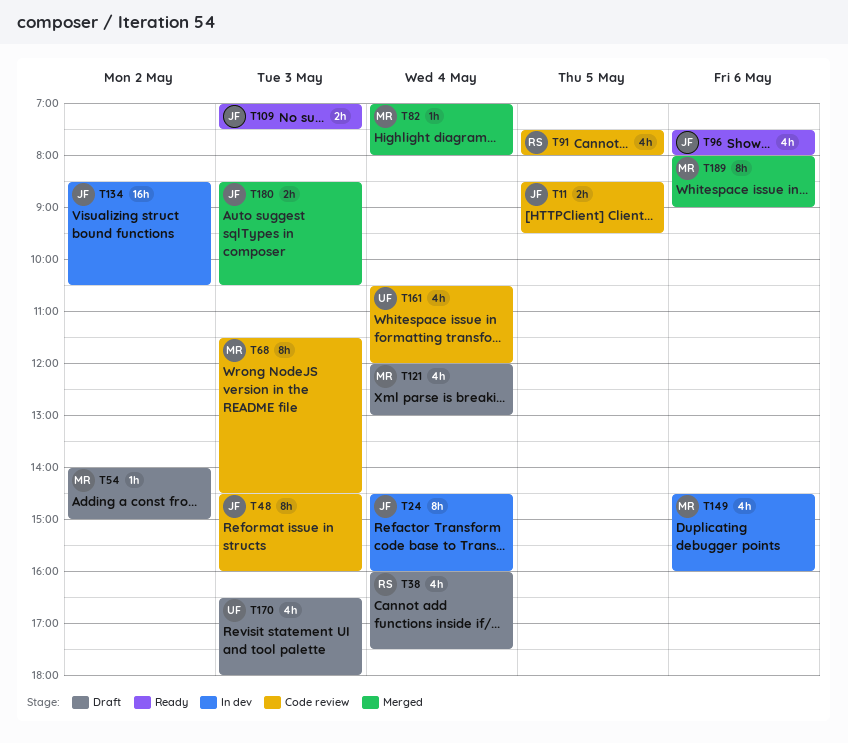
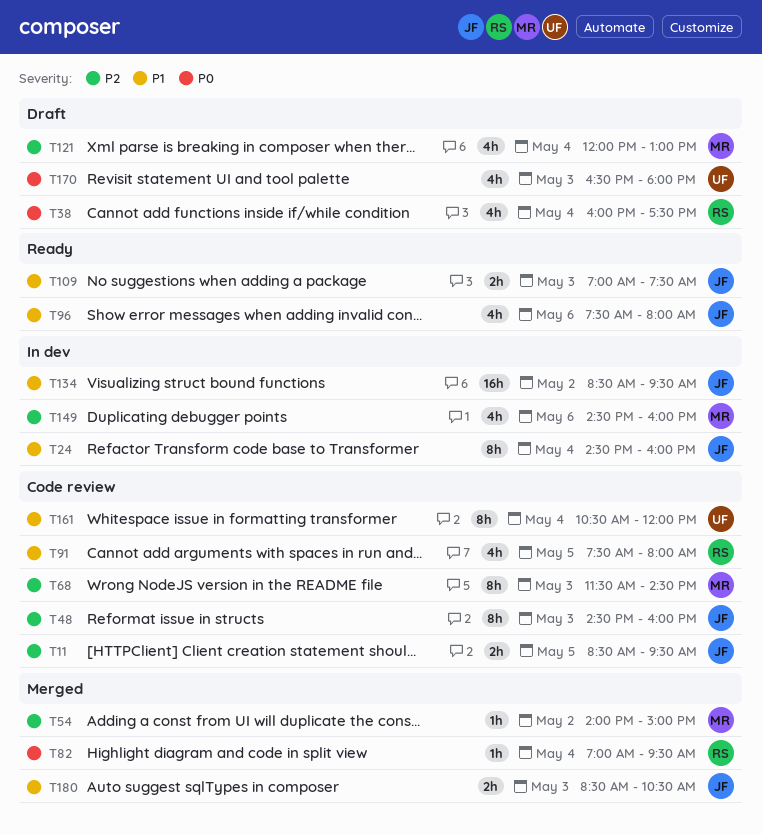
T54, status: Draft -> Merged
T82, owner: MR -> RS
T82, ends: 08:00 -> 09:30
T134, ends: 10:30 -> 09:30
T161, estimate: 4h -> 8h
T189: present -> none

